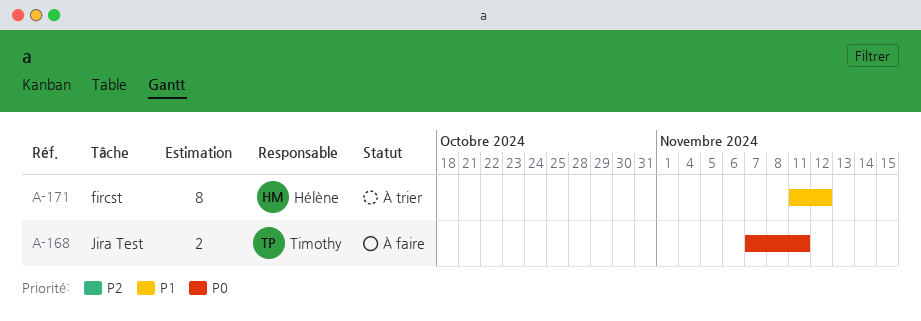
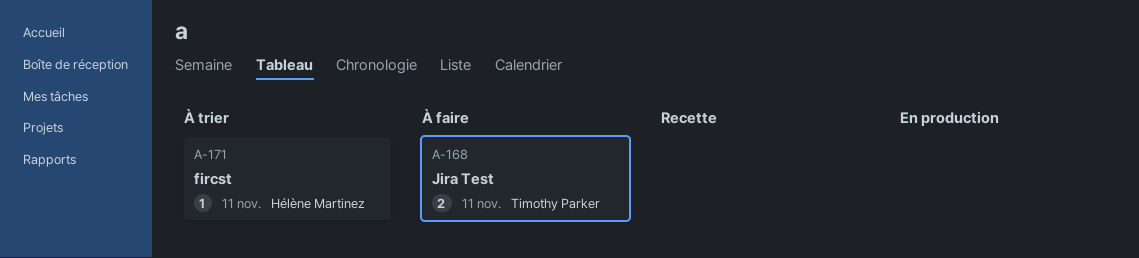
A-171, estimate: 8 -> 1
A-171, due: Nov 12 -> Nov 11

